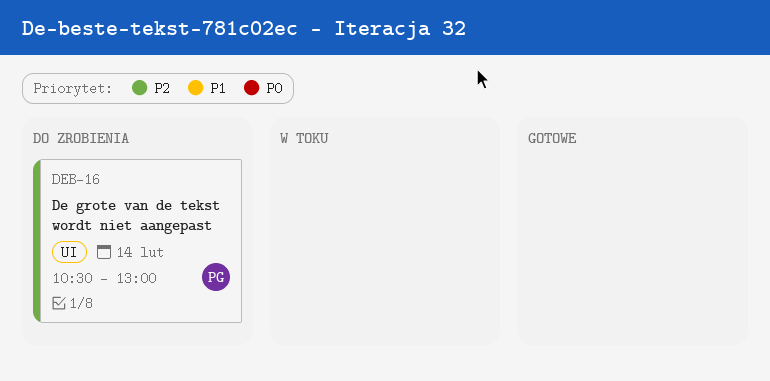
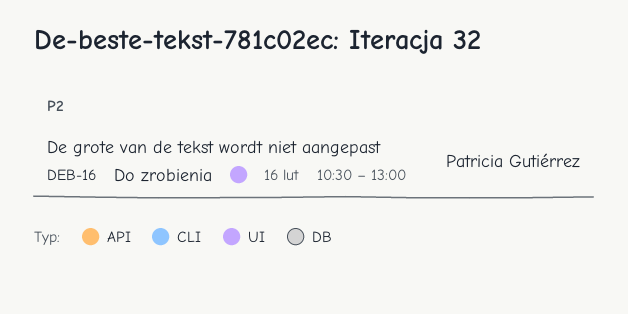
DEB-16, day: Feb 14 -> Feb 16

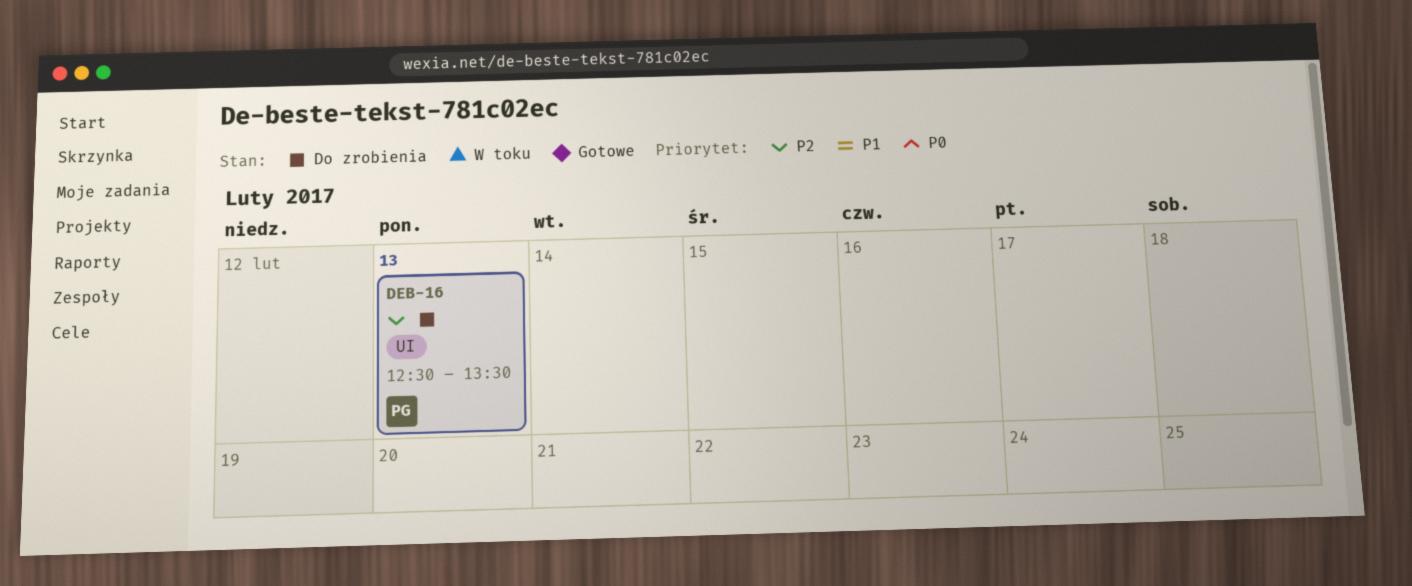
DEB-16, day: Feb 16 -> Feb 13
DEB-16, begins: 10:30 -> 12:30
DEB-16, ends: 13:00 -> 13:30

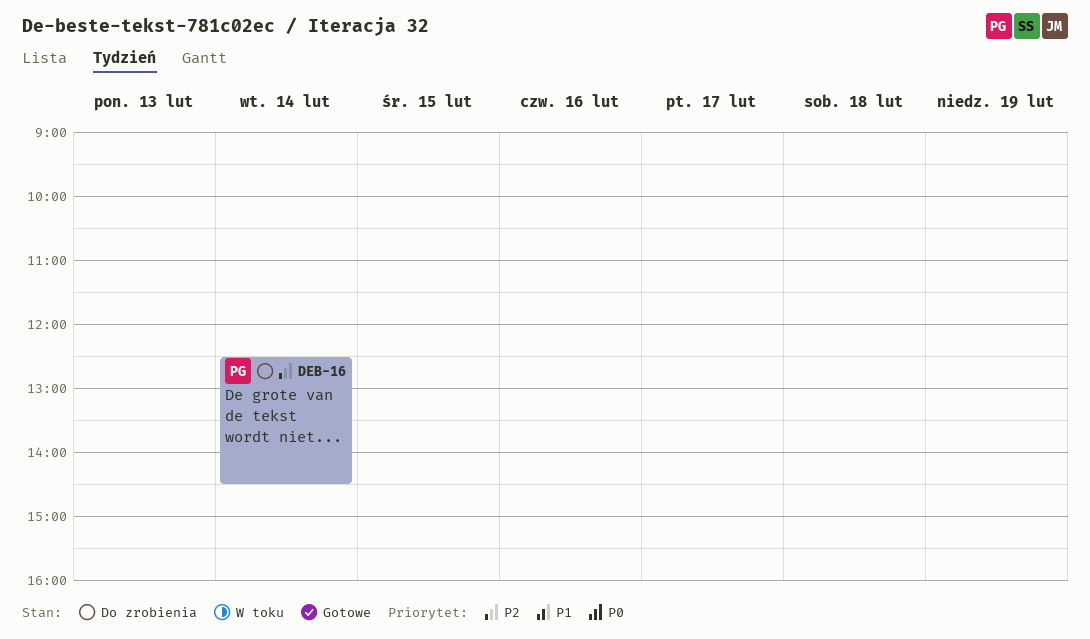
DEB-16, day: Feb 13 -> Feb 14
DEB-16, ends: 13:30 -> 14:30

